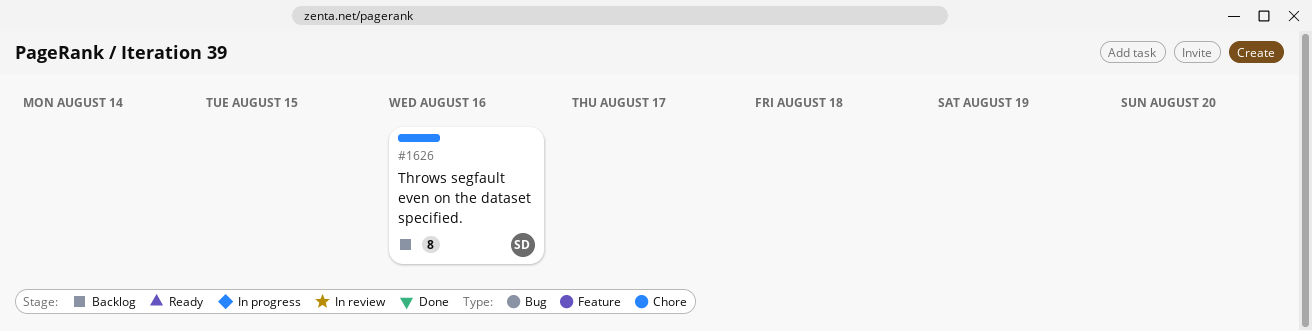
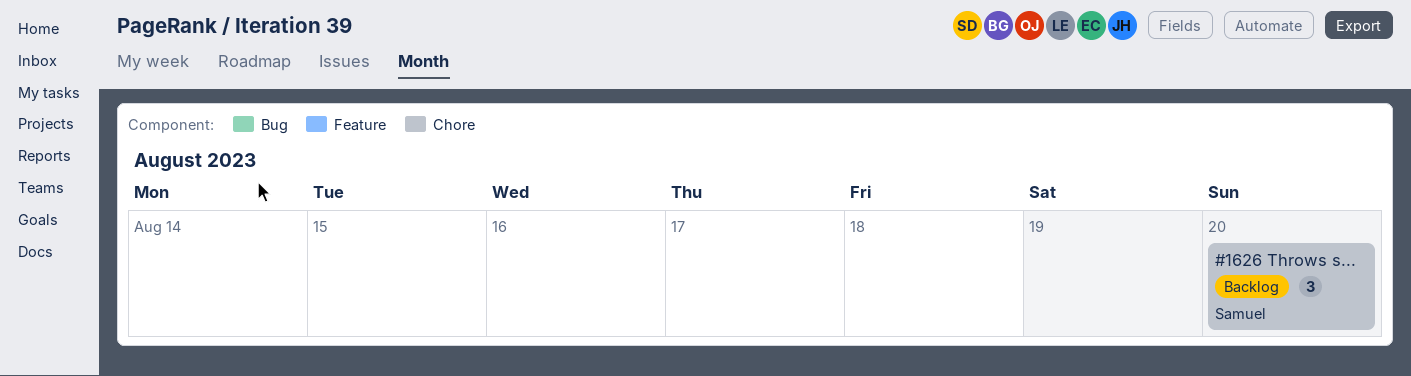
#1626, estimate: 8 -> 3
#1626, due: Aug 16 -> Aug 20

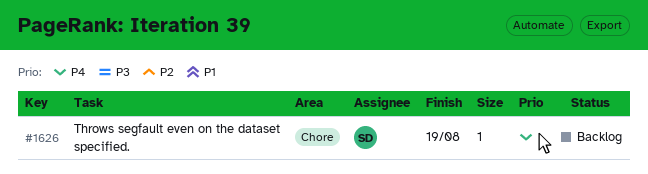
#1626, estimate: 3 -> 1
#1626, due: Aug 20 -> Aug 19

